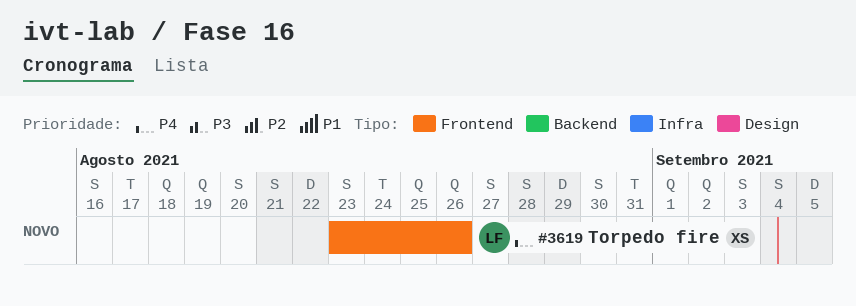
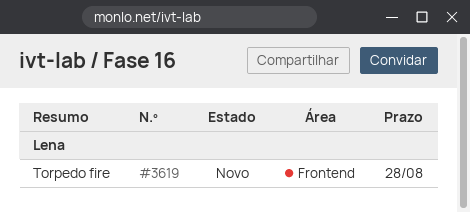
#3619, due: Aug 26 -> Aug 28

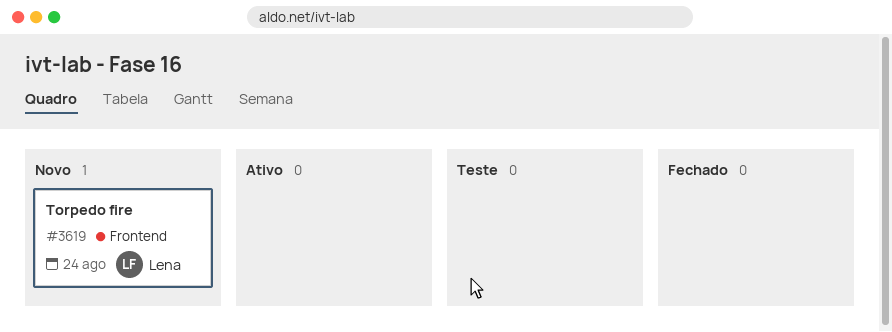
#3619, due: Aug 28 -> Aug 24

